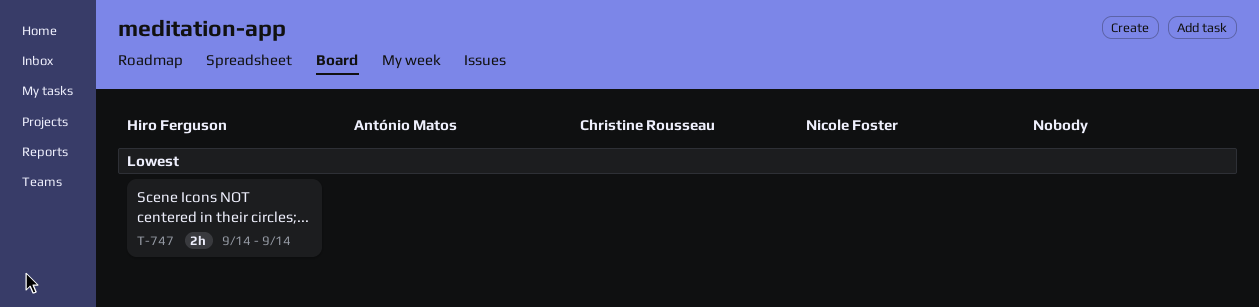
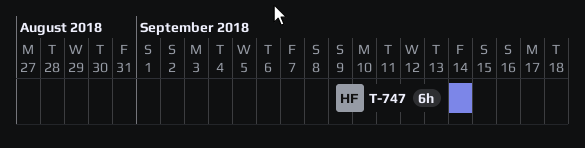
T-747, estimate: 2h -> 6h

